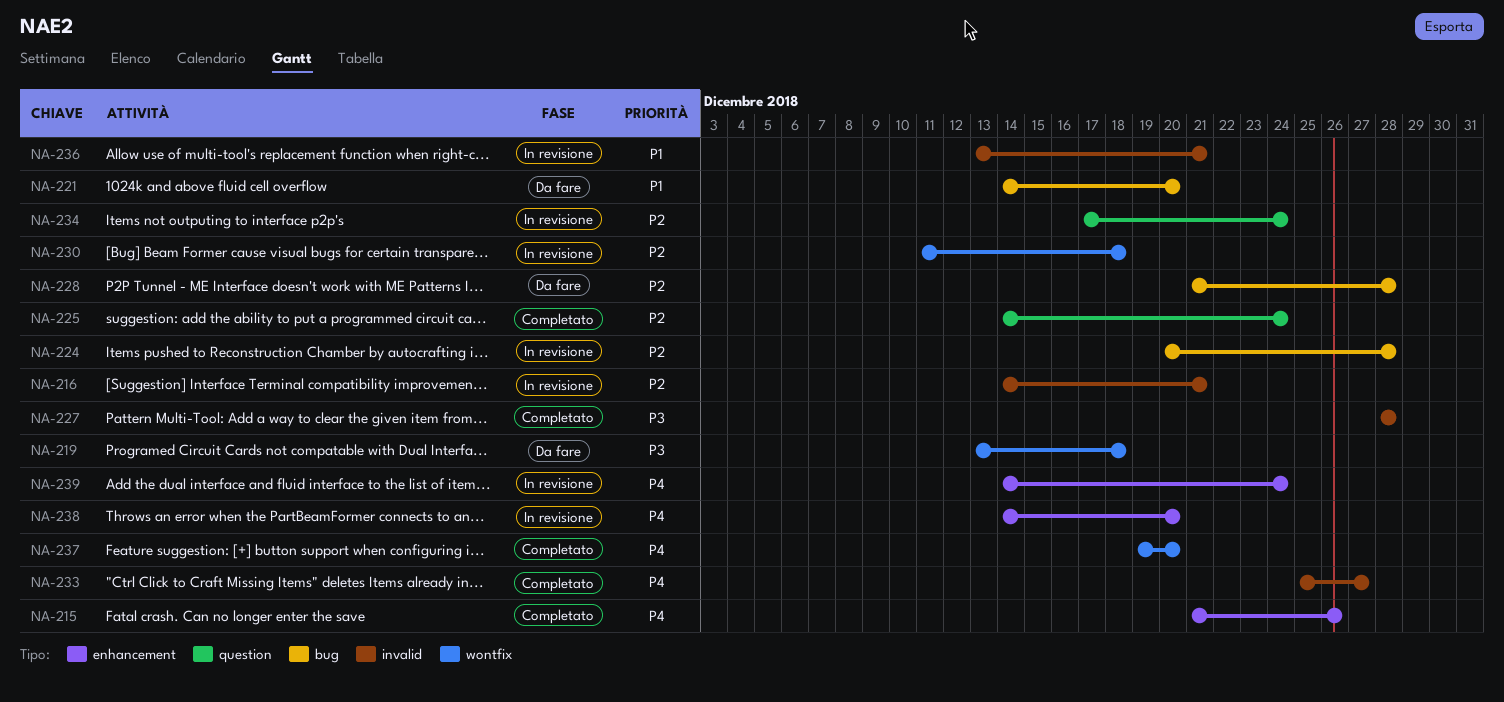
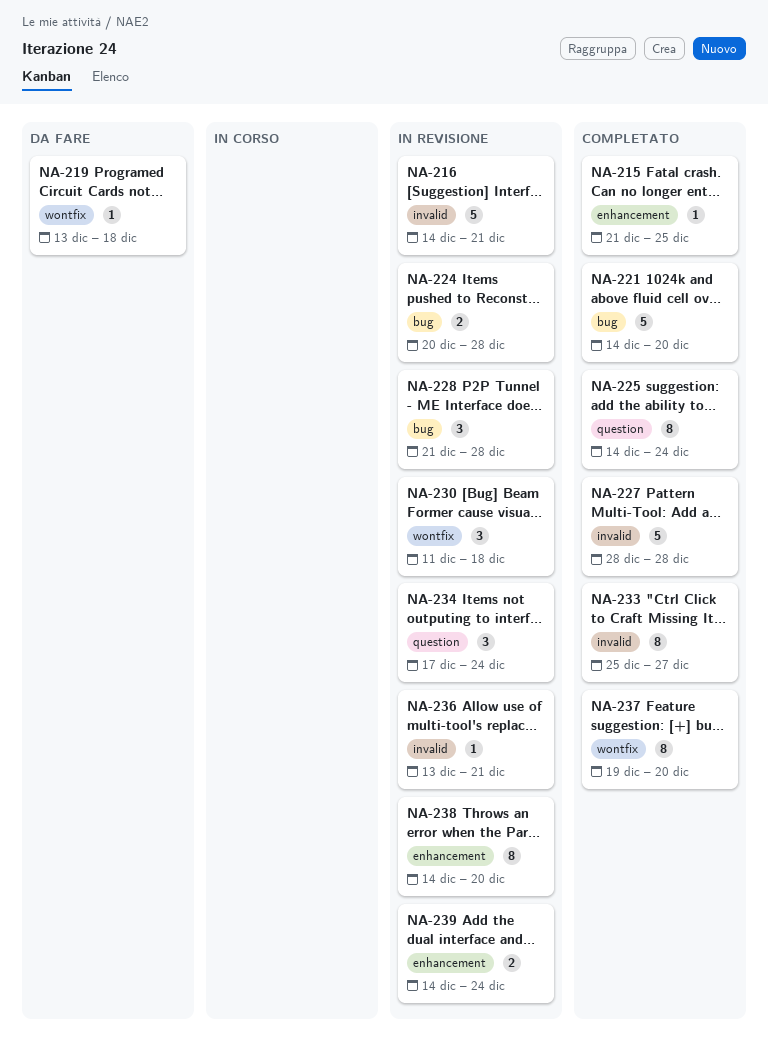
NA-215, due: Dec 26 -> Dec 25
NA-221, status: Da fare -> Completato
NA-228, status: Da fare -> In revisione

